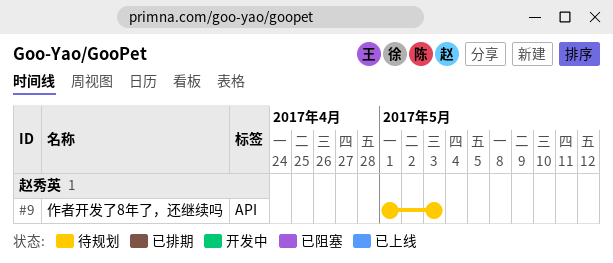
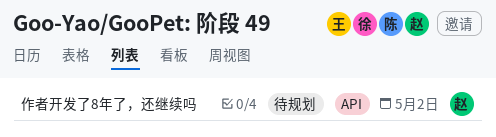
作者开发了8年了，还继续吗, due: May 3 -> May 2

